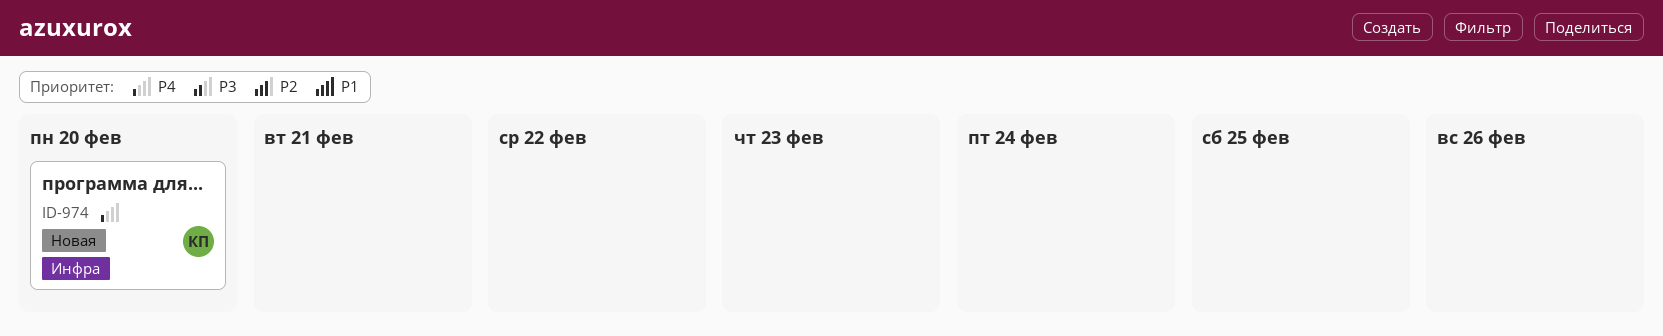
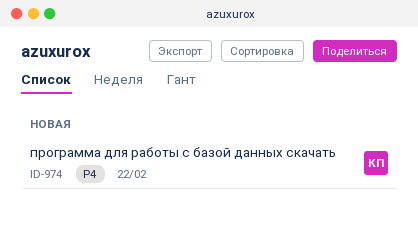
ID-974, due: Feb 20 -> Feb 22

